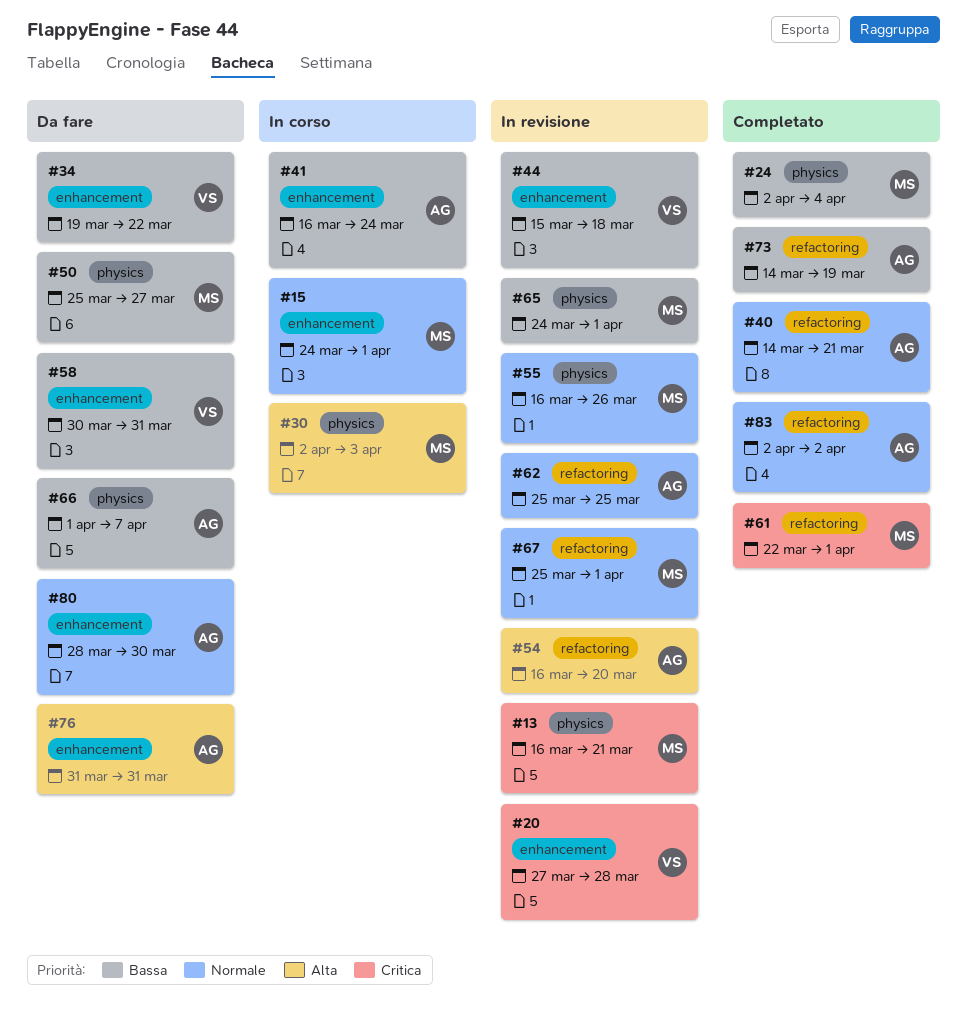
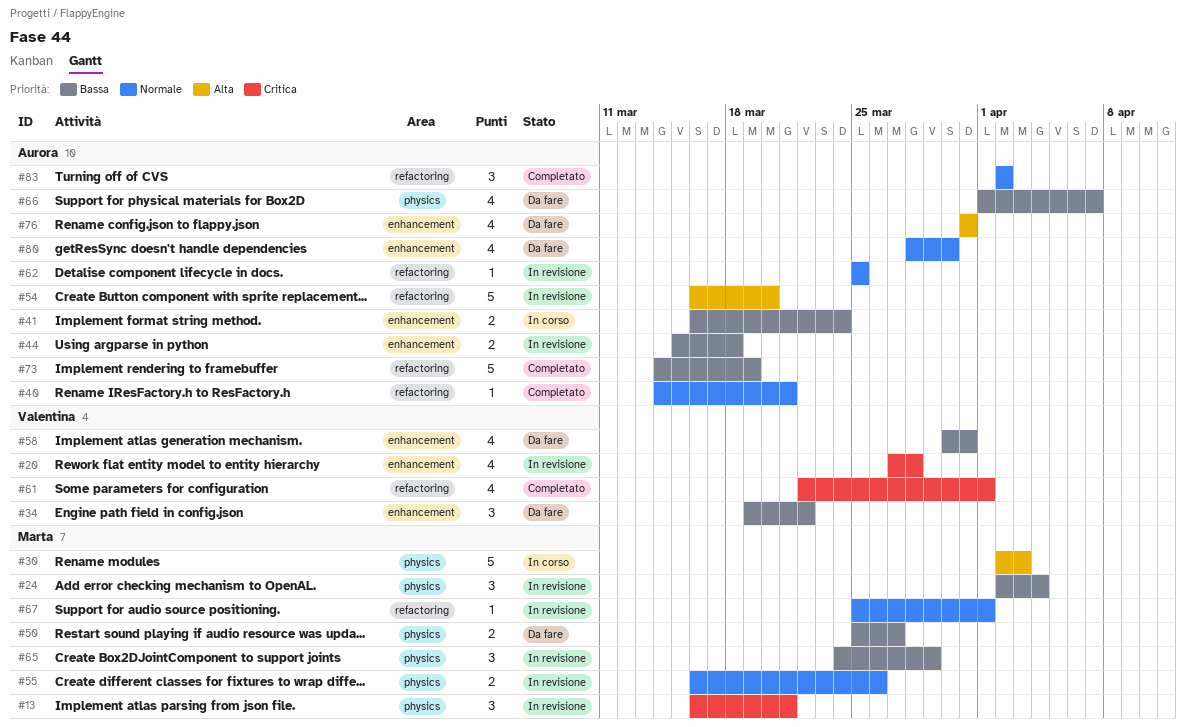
#15: present -> none
#24, status: Completato -> In revisione
#44, owner: Valentina -> Aurora
#61, owner: Marta -> Valentina
#65, due: Apr 1 -> Mar 29

